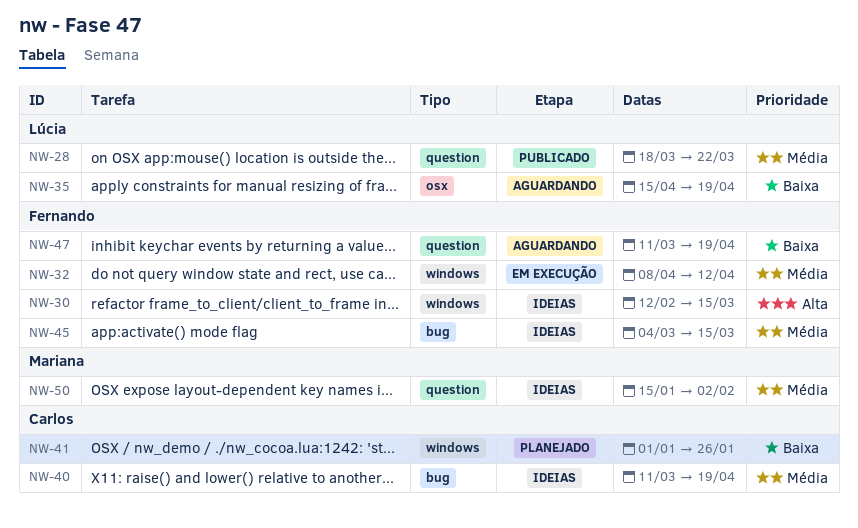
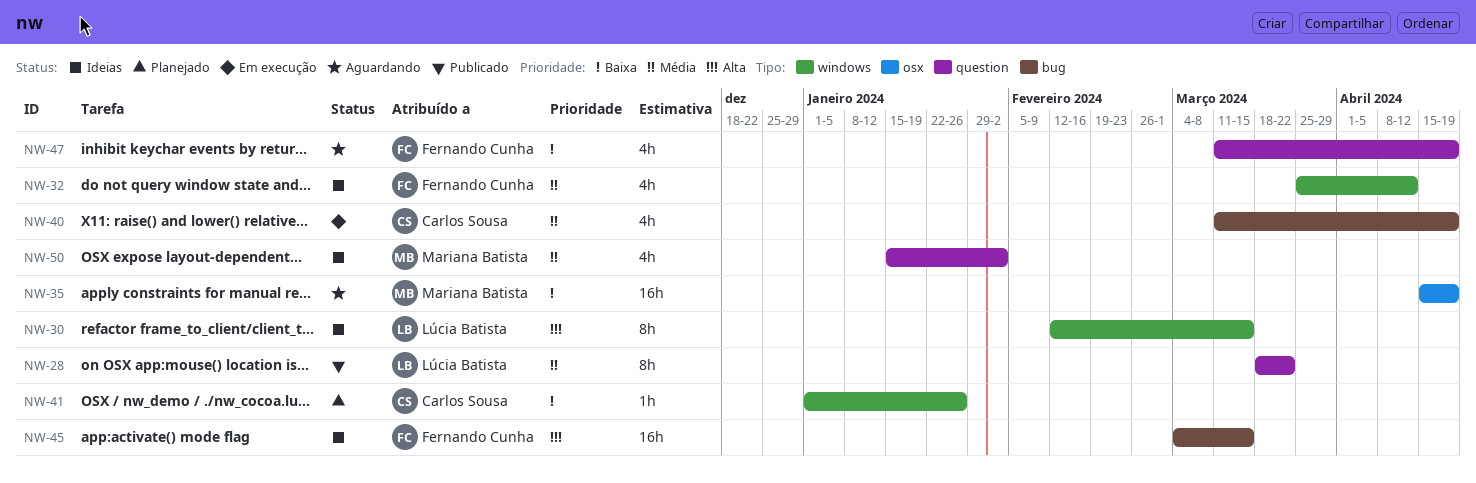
NW-30, owner: Fernando Cunha -> Lúcia Batista
NW-32, status: Em execução -> Ideias
NW-32, start: Apr 8 -> Mar 25
NW-35, owner: Lúcia Batista -> Mariana Batista
NW-40, status: Ideias -> Em execução
NW-45, priority: Média -> Alta

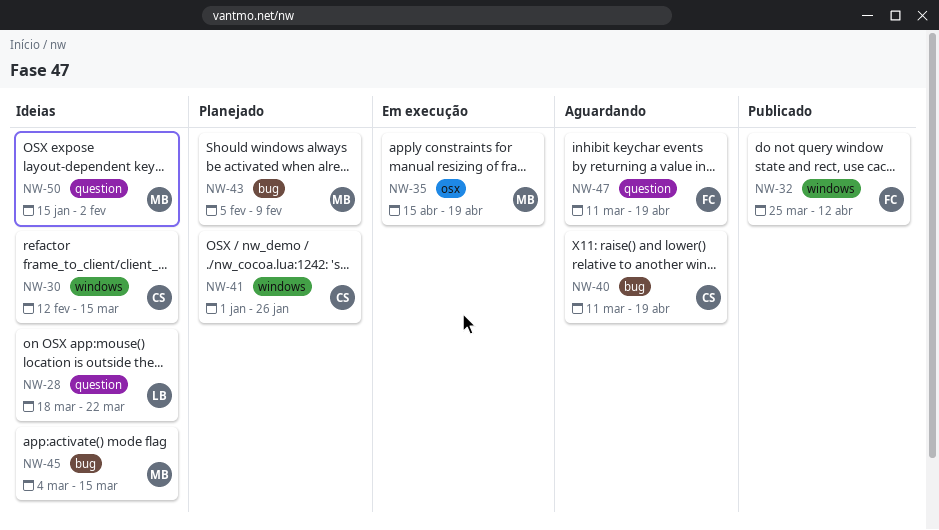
NW-28, status: Publicado -> Ideias
NW-30, owner: Lúcia Batista -> Carlos Sousa
NW-32, status: Ideias -> Publicado
NW-35, status: Aguardando -> Em execução
NW-40, status: Em execução -> Aguardando
NW-43: none -> present
NW-45, owner: Fernando Cunha -> Mariana Batista

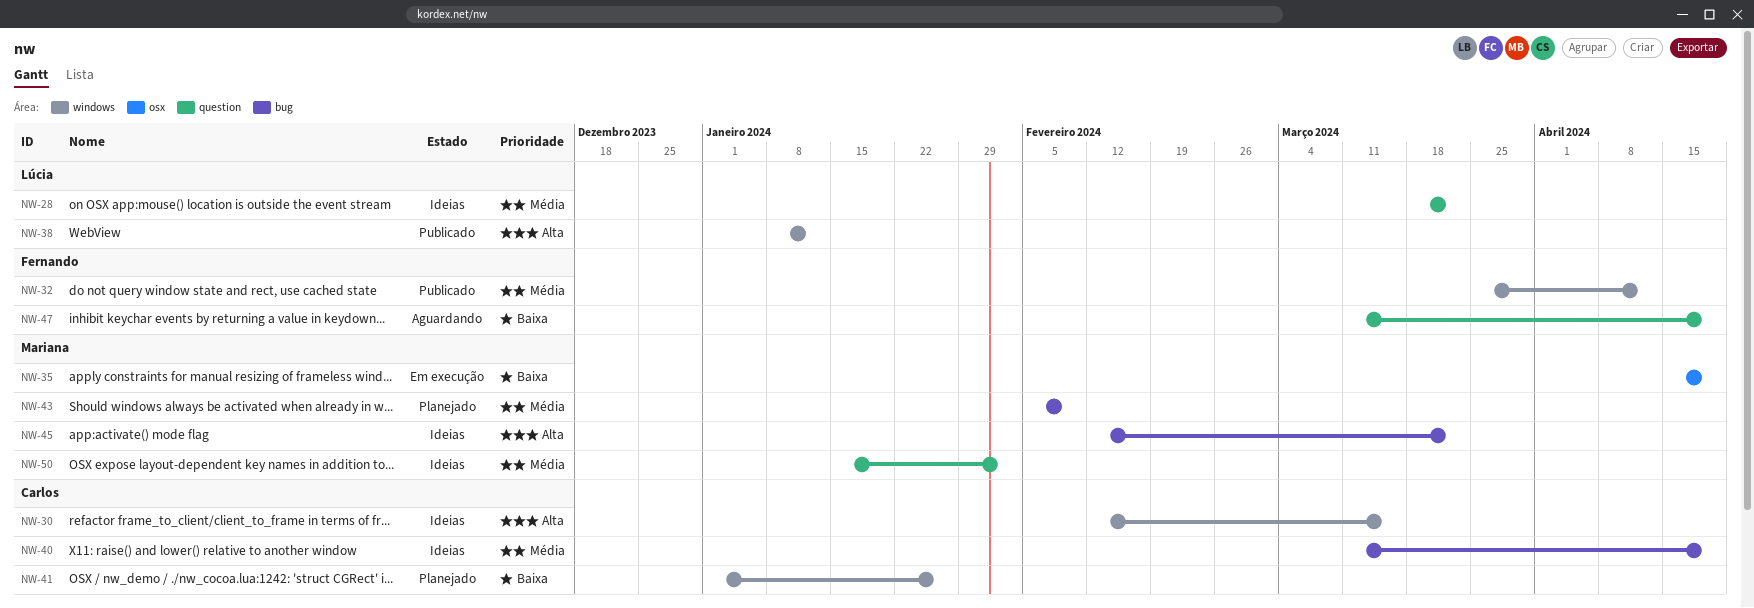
NW-38: none -> present
NW-40, status: Aguardando -> Ideias
NW-45, start: Mar 4 -> Feb 12
NW-45, due: Mar 15 -> Mar 22

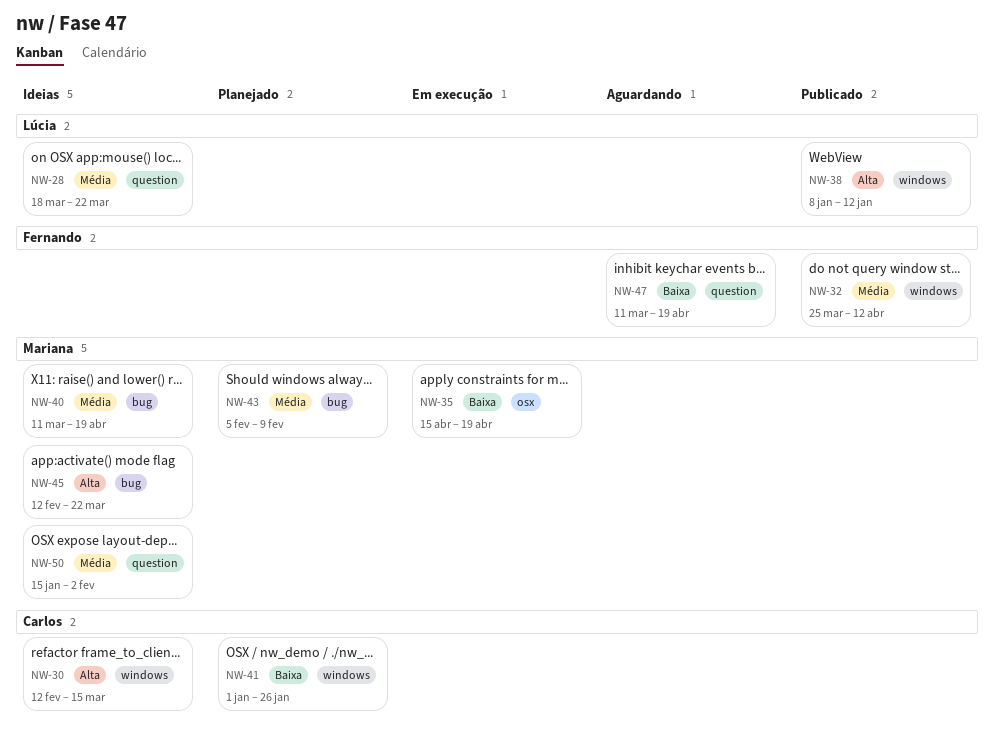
NW-40, owner: Carlos -> Mariana

